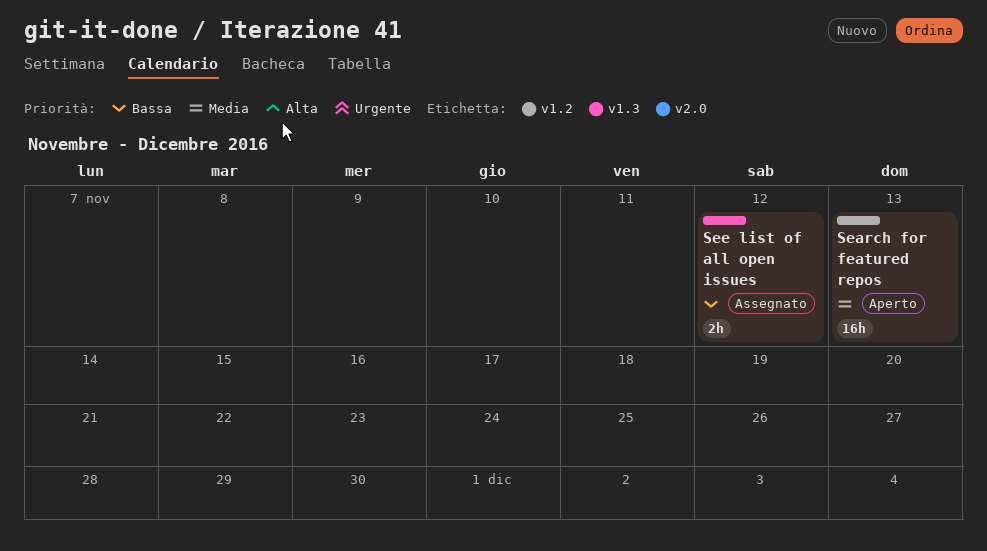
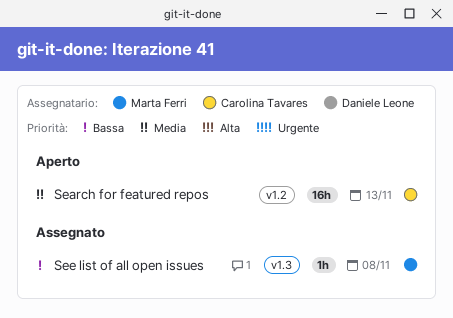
See list of all open issues, estimate: 2h -> 1h
See list of all open issues, due: Nov 12 -> Nov 8

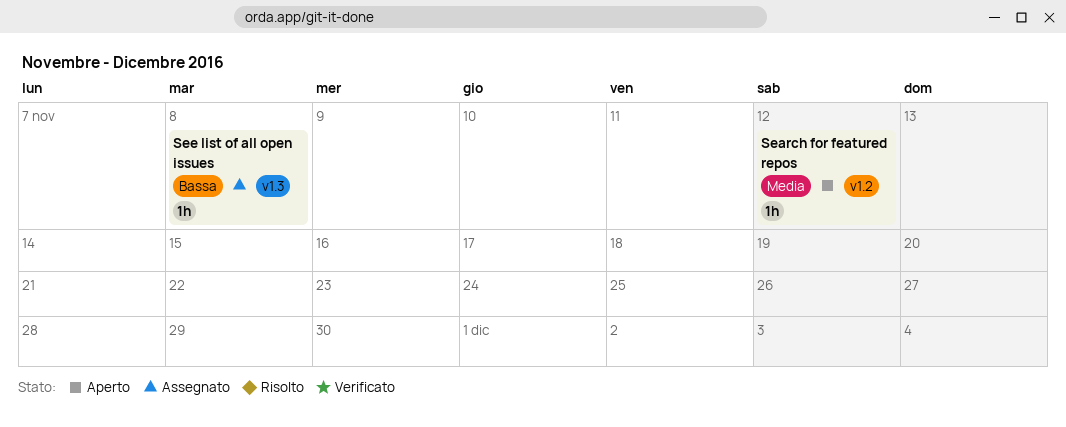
Search for featured repos, estimate: 16h -> 1h
Search for featured repos, due: Nov 13 -> Nov 12

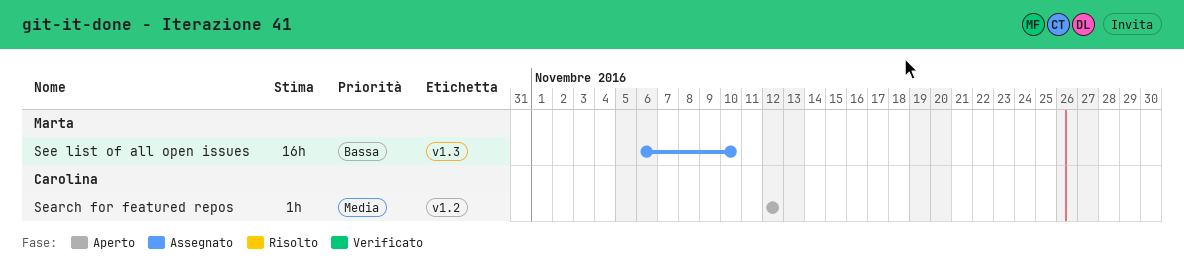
See list of all open issues, estimate: 1h -> 16h
See list of all open issues, due: Nov 8 -> Nov 10

